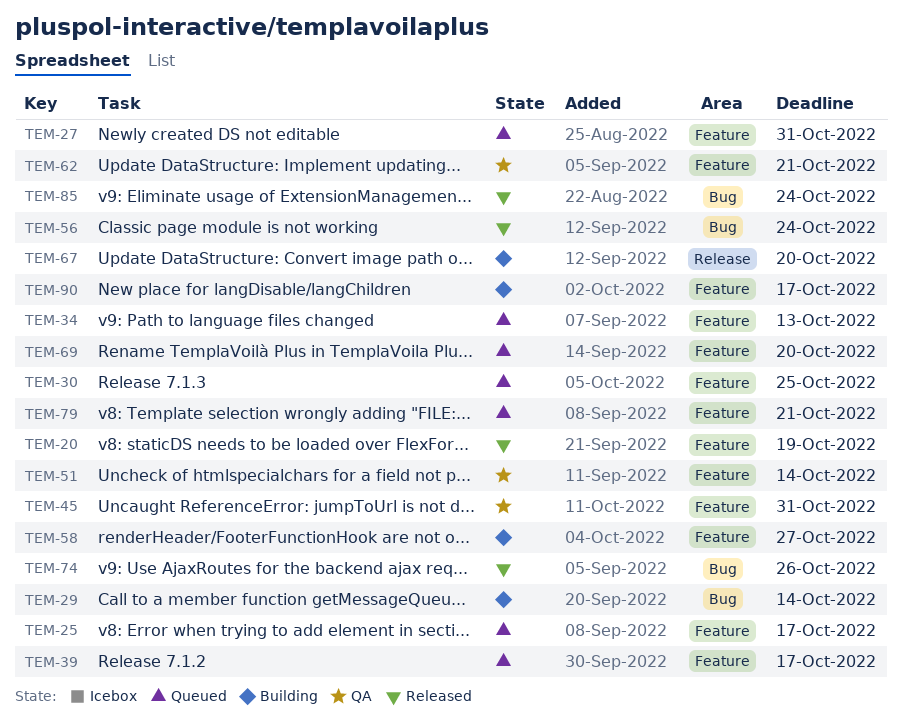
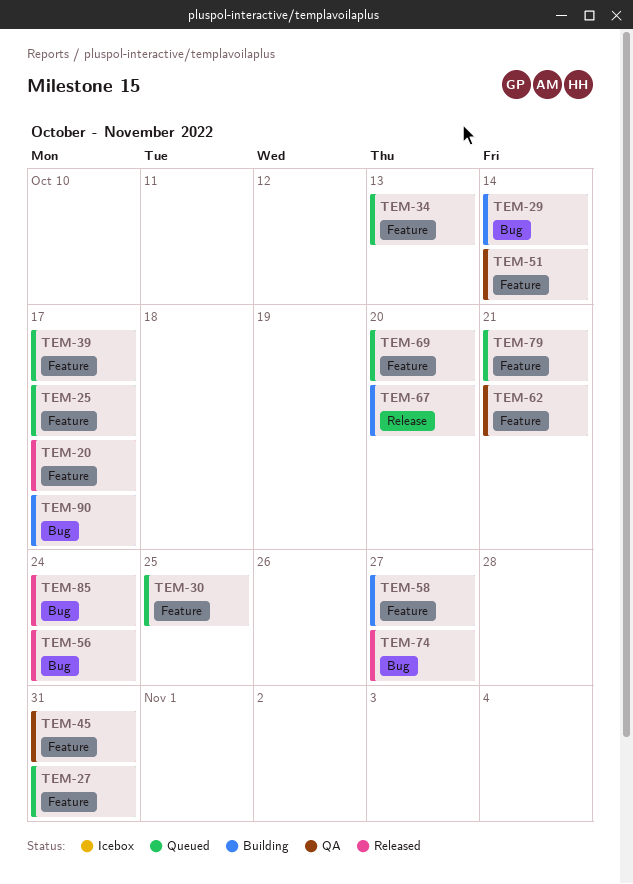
TEM-20, due: Oct 19 -> Oct 17
TEM-74, due: Oct 26 -> Oct 27
TEM-90, label: Feature -> Bug

